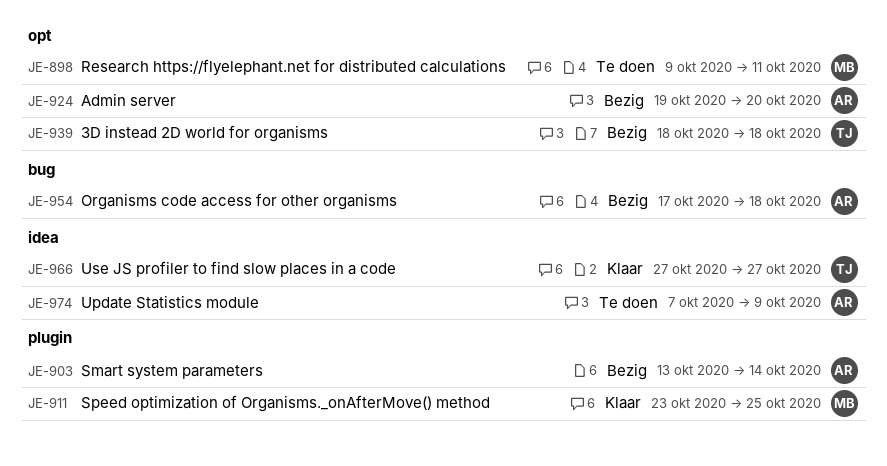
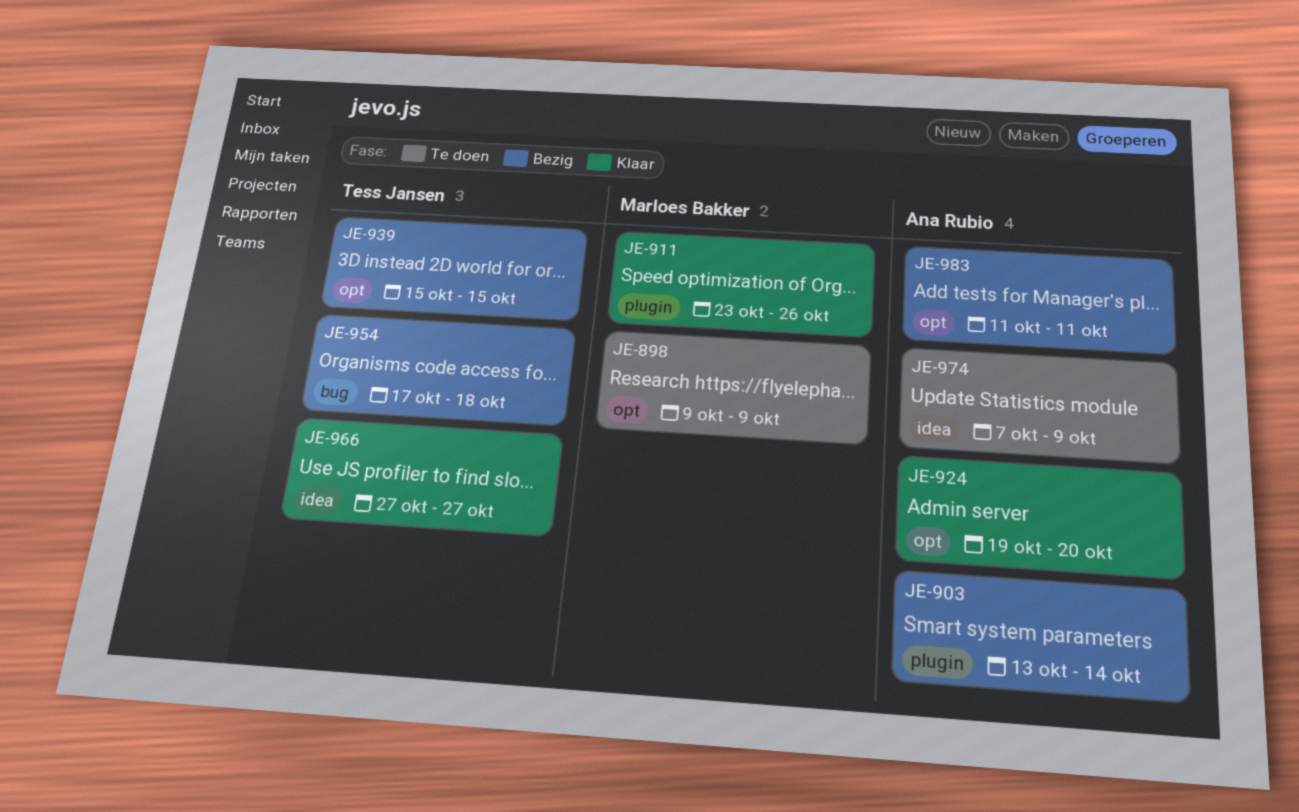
JE-898, due: Oct 11 -> Oct 9
JE-911, due: Oct 25 -> Oct 26
JE-924, status: Bezig -> Klaar
JE-939, start: Oct 18 -> Oct 15
JE-939, due: Oct 18 -> Oct 15
JE-954, owner: Ana Rubio -> Tess Jansen
JE-983: none -> present

